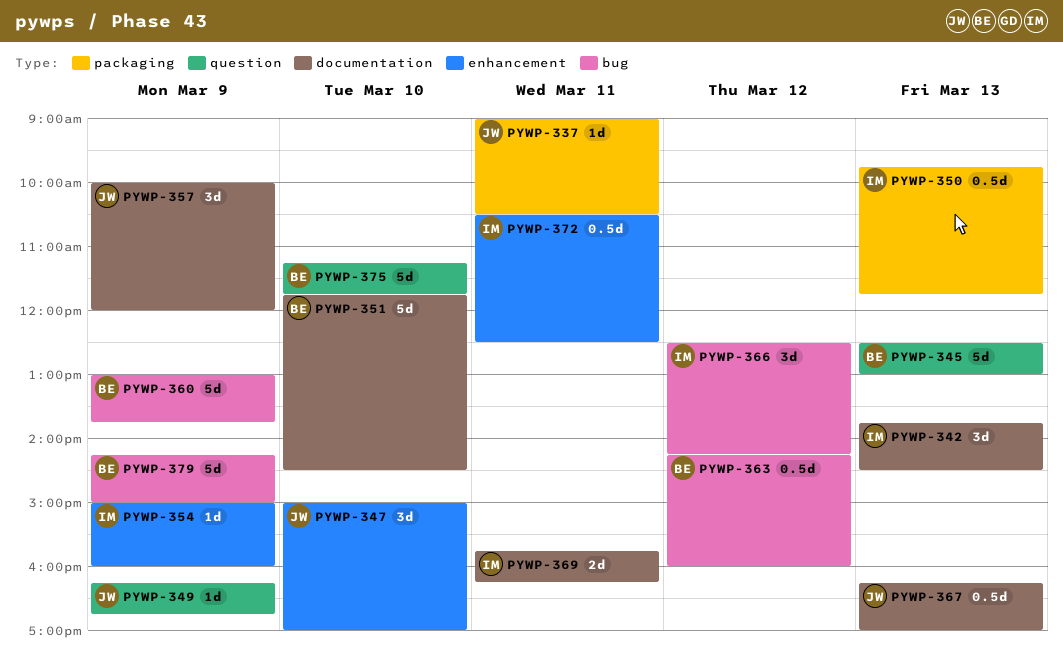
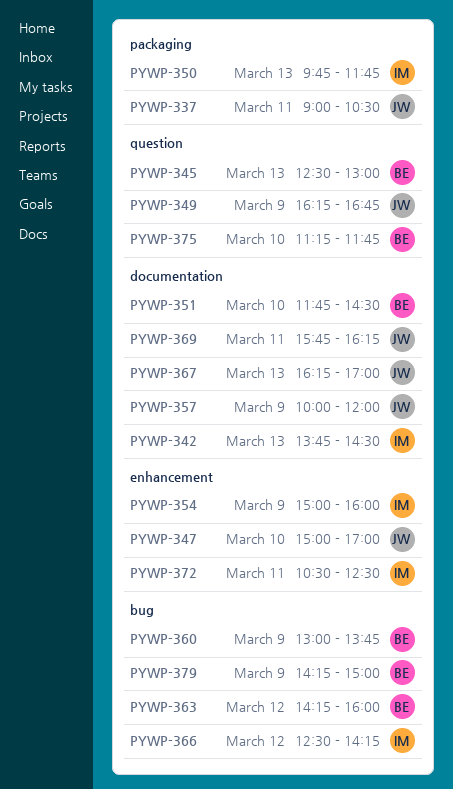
PYWP-369, owner: IM -> JW

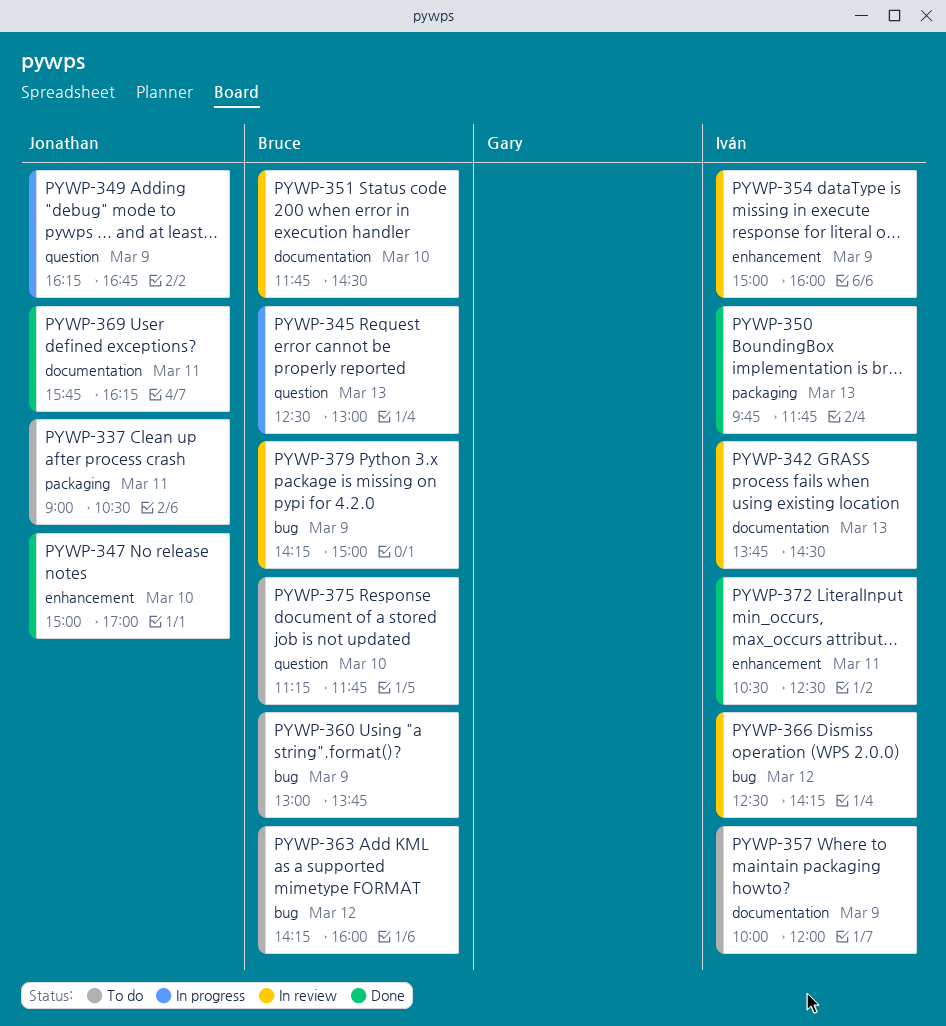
PYWP-357, owner: Jonathan -> Iván
PYWP-367: present -> none

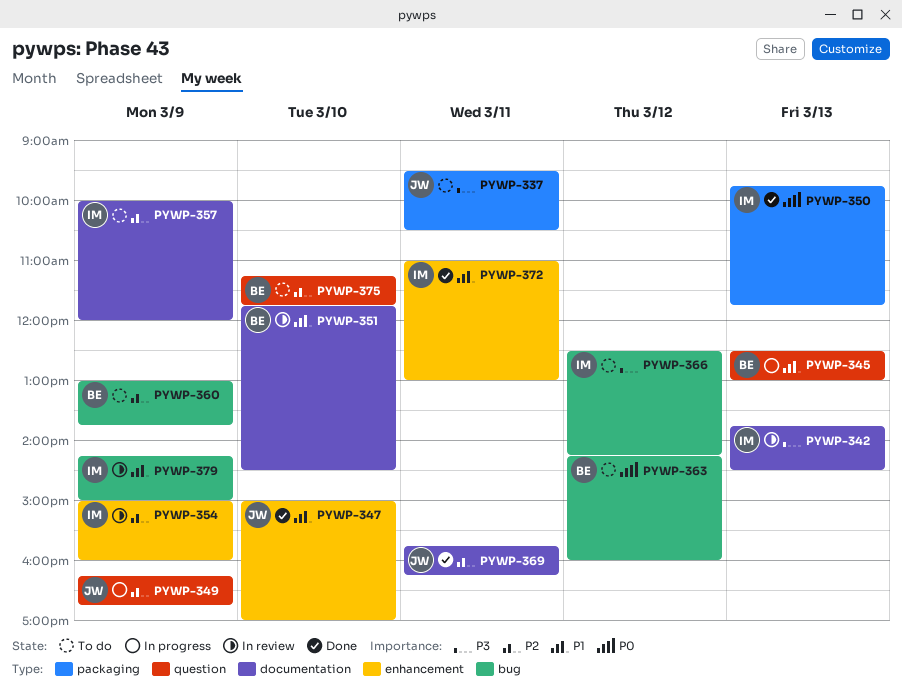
PYWP-337, begins: 09:00 -> 09:30
PYWP-366, status: In review -> To do
PYWP-372, begins: 10:30 -> 11:00
PYWP-372, ends: 12:30 -> 13:00
PYWP-379, owner: Bruce -> Iván

